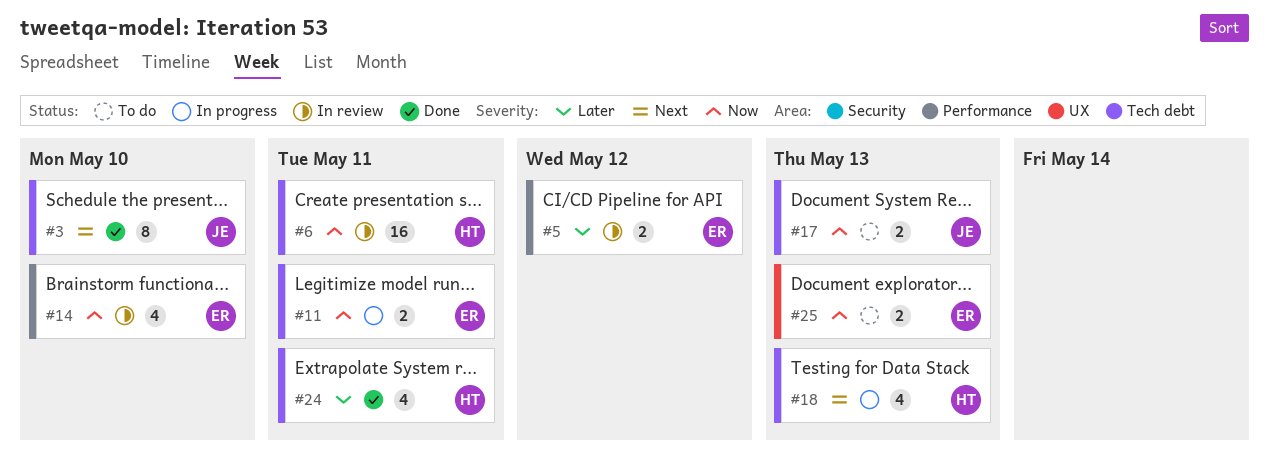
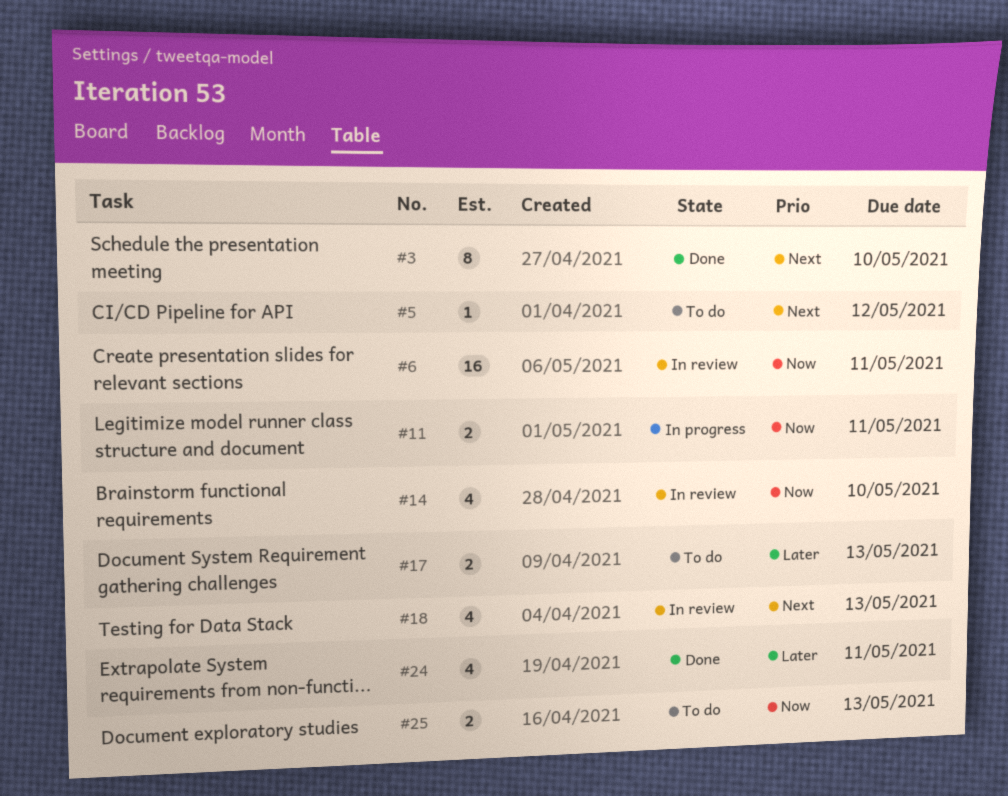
#5, status: In review -> To do
#5, priority: Later -> Next
#5, estimate: 2 -> 1
#17, priority: Now -> Later
#18, status: In progress -> In review

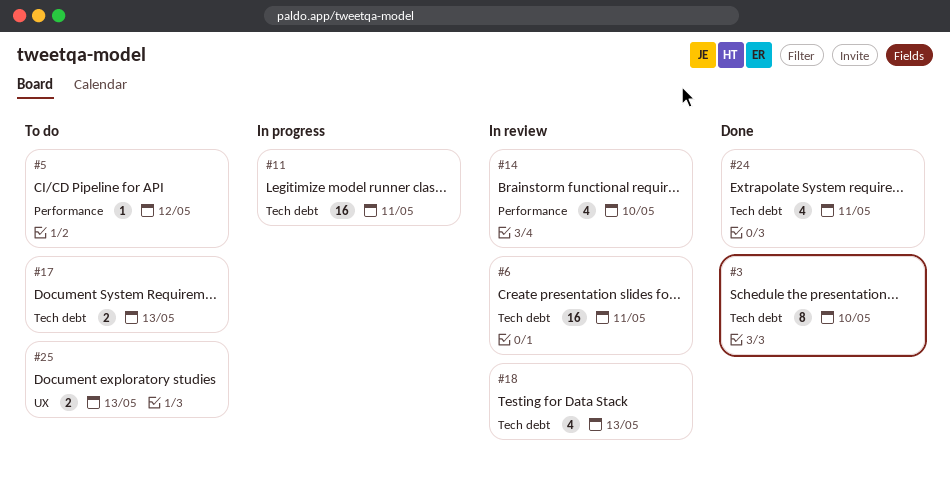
#11, estimate: 2 -> 16

